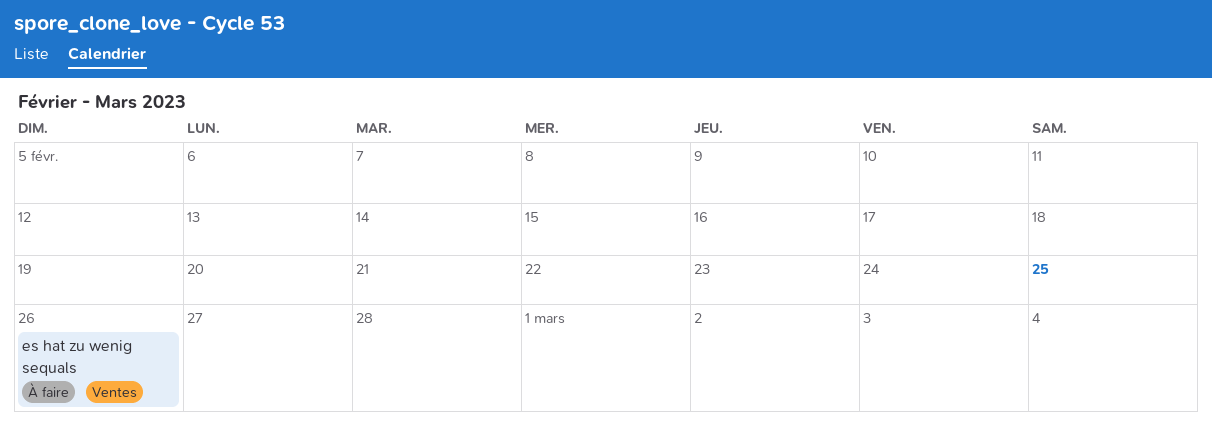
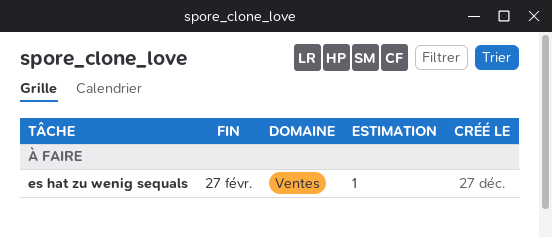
es hat zu wenig sequals, due: Feb 26 -> Feb 27

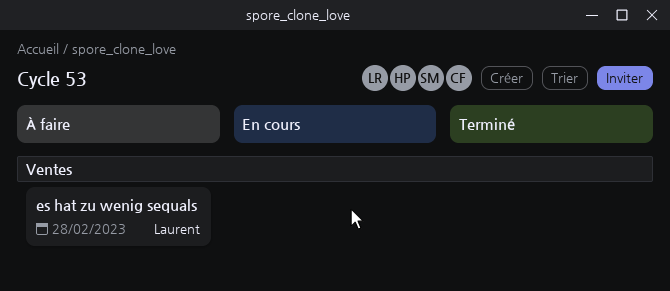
es hat zu wenig sequals, due: Feb 27 -> Feb 28

